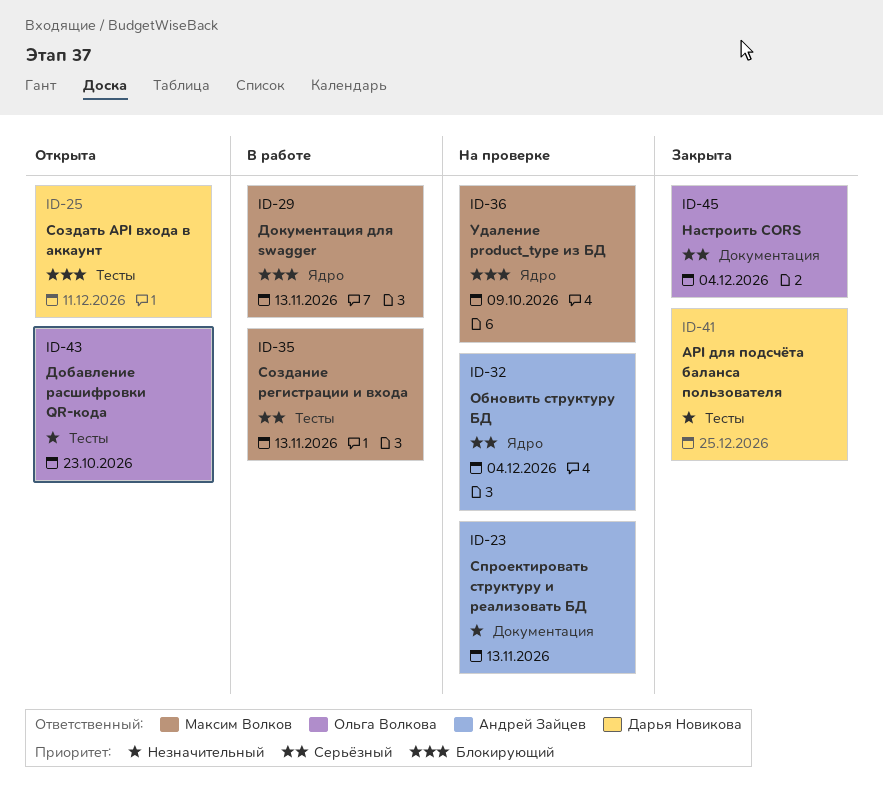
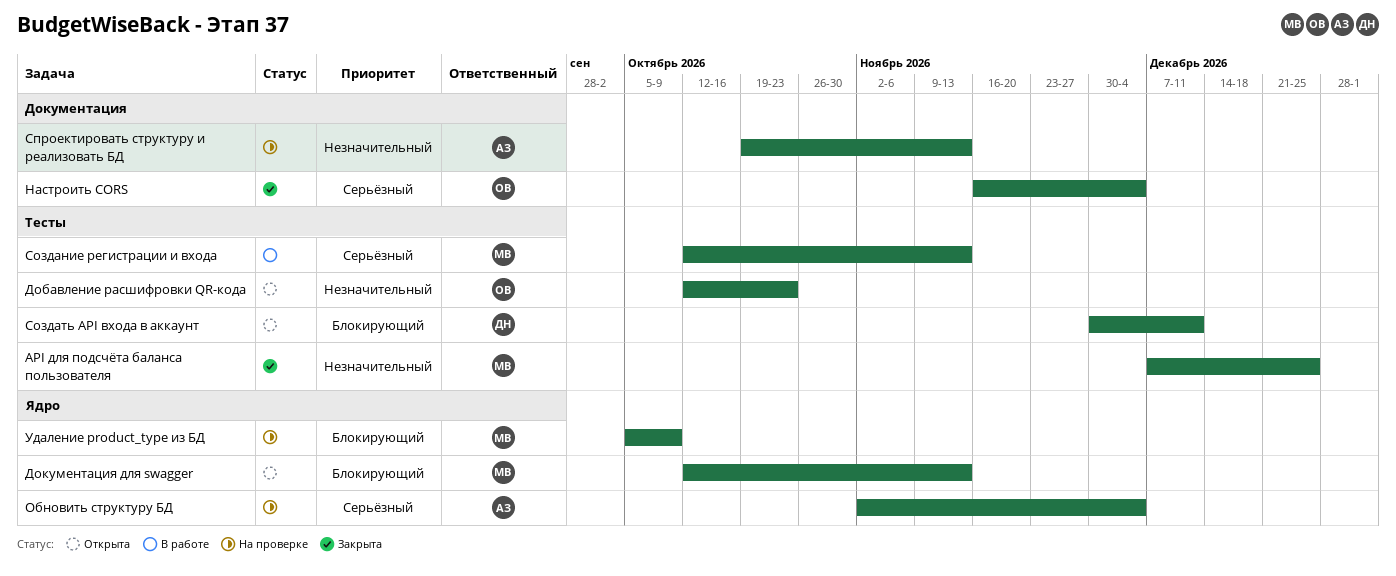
API для подсчёта баланса пользователя, owner: Дарья Новикова -> Максим Волков
Документация для swagger, status: В работе -> Открыта

